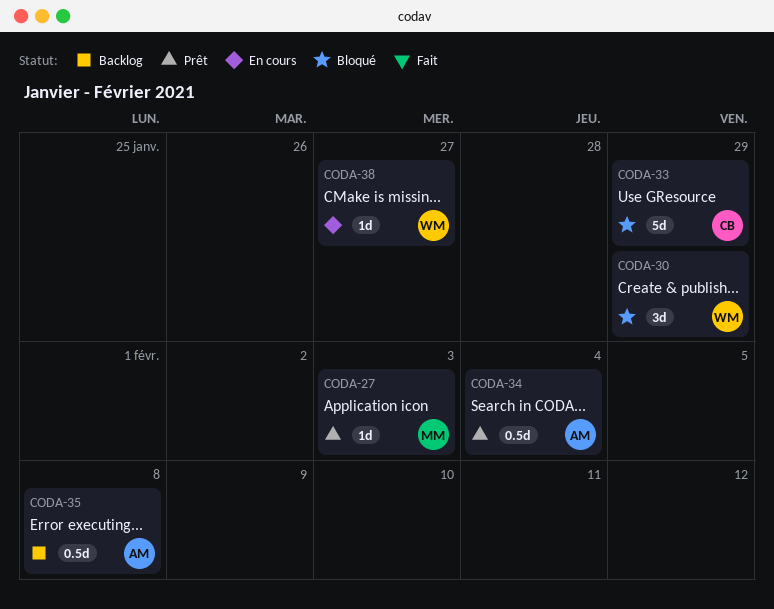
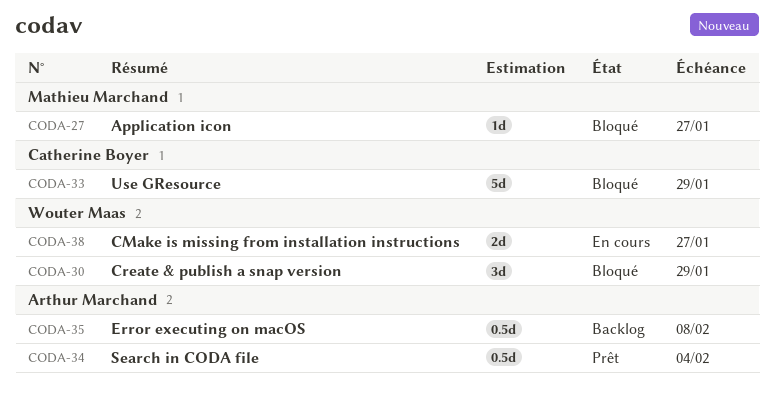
CODA-27, status: Prêt -> Bloqué
CODA-27, due: Feb 3 -> Jan 27
CODA-38, estimate: 1d -> 2d

